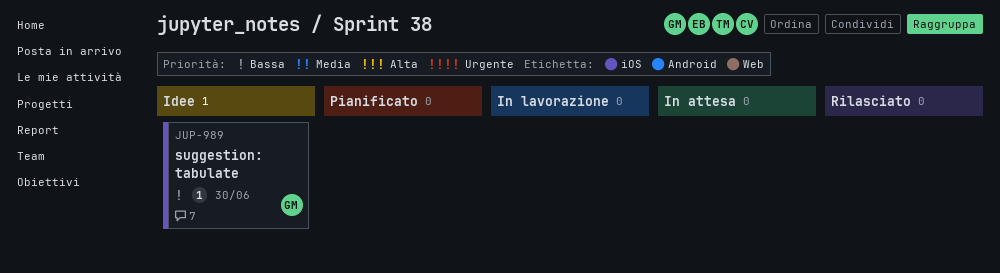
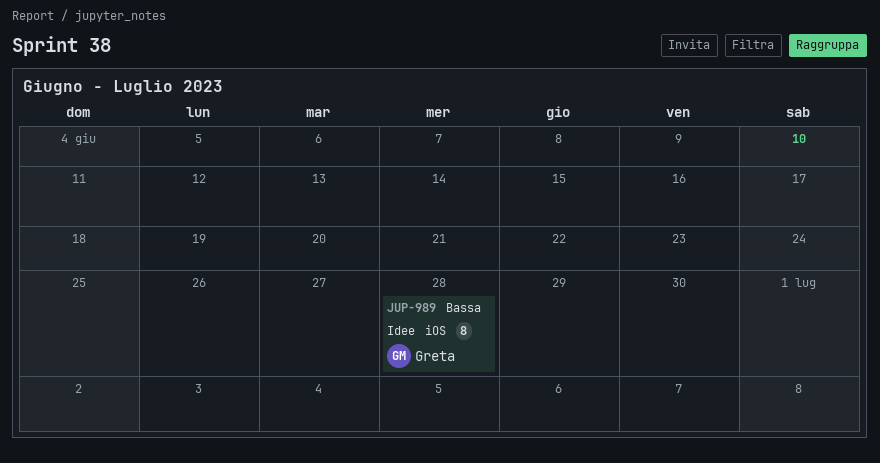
JUP-989, estimate: 1 -> 8
JUP-989, due: Jun 30 -> Jun 28

